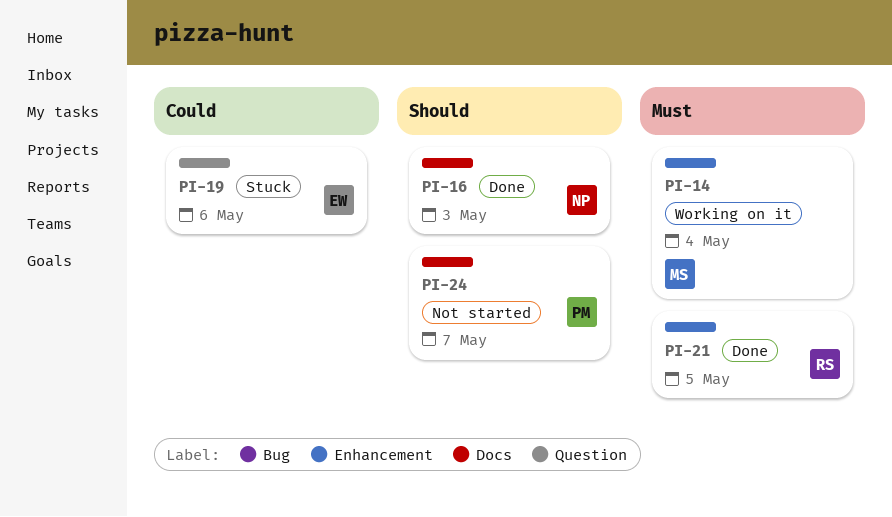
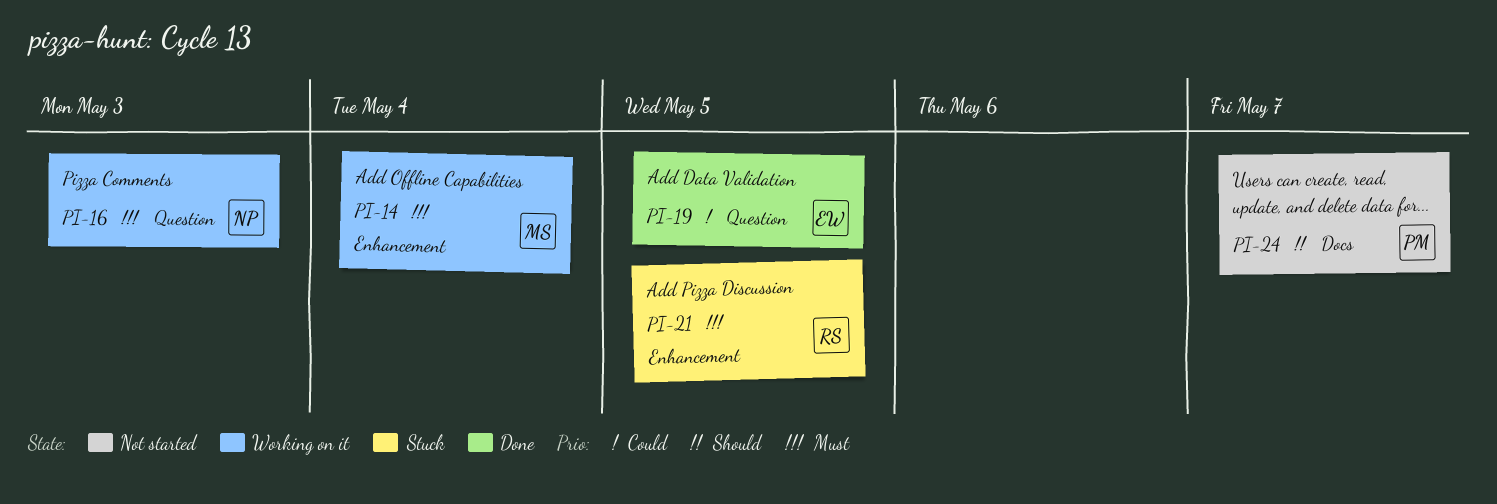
PI-16, status: Done -> Working on it
PI-16, priority: Should -> Must
PI-16, label: Docs -> Question
PI-19, status: Stuck -> Done
PI-19, due: May 6 -> May 5
PI-21, status: Done -> Stuck

